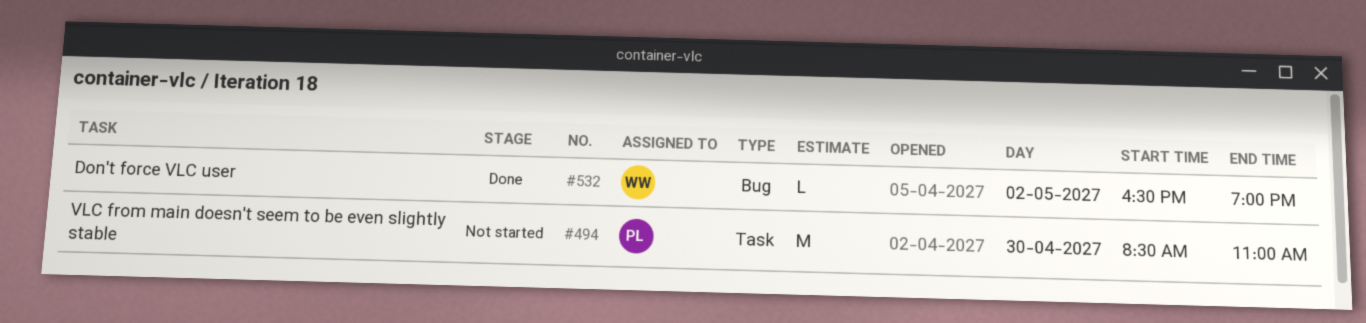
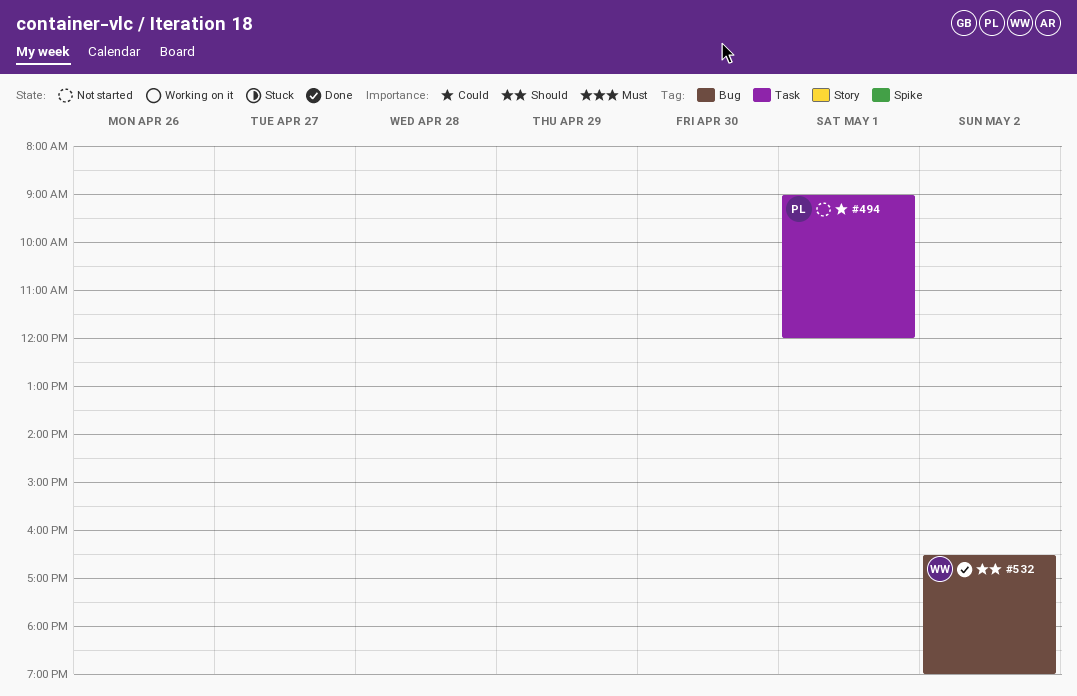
#494, day: Apr 30 -> May 1
#494, begins: 08:30 -> 09:00
#494, ends: 11:00 -> 12:00

